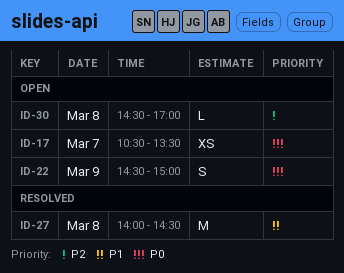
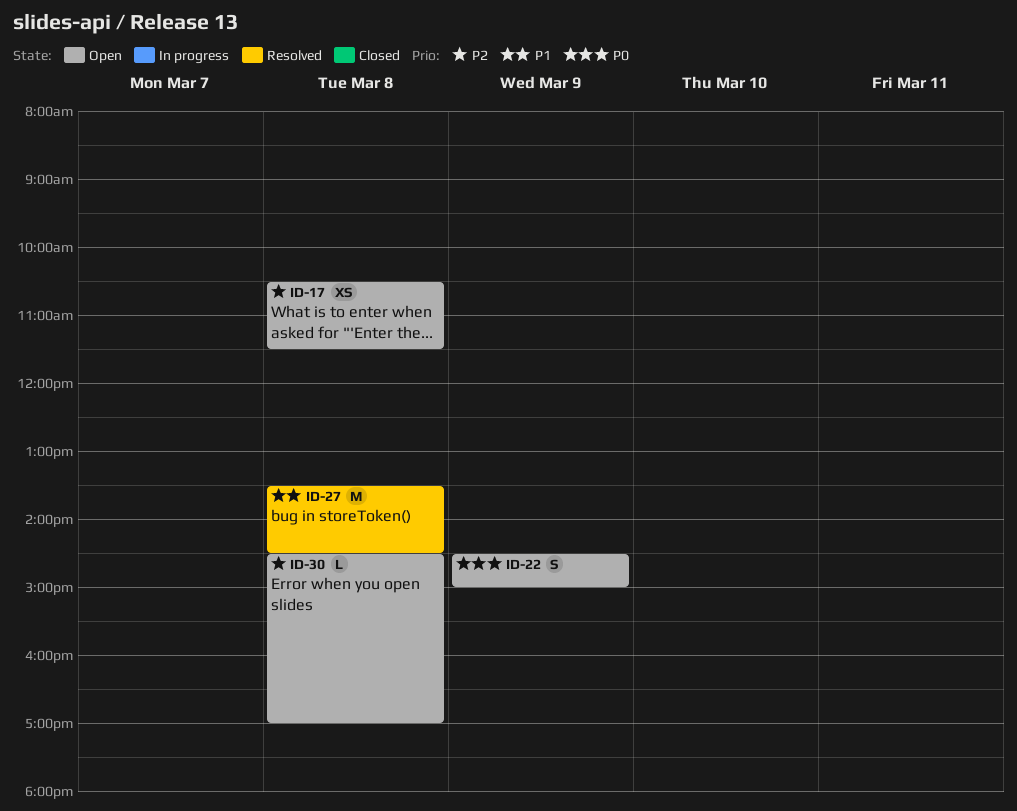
ID-17, priority: P0 -> P2
ID-17, day: Mar 7 -> Mar 8
ID-17, ends: 13:30 -> 11:30
ID-27, begins: 14:00 -> 13:30

